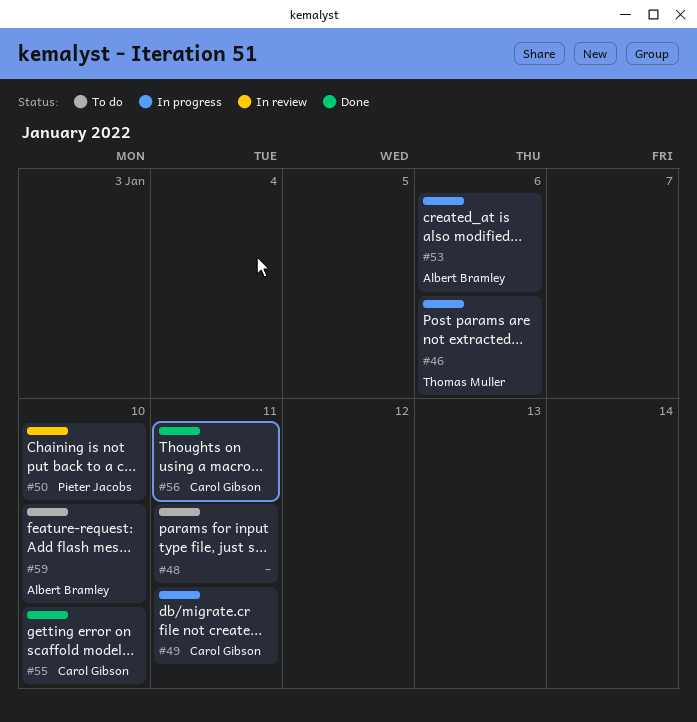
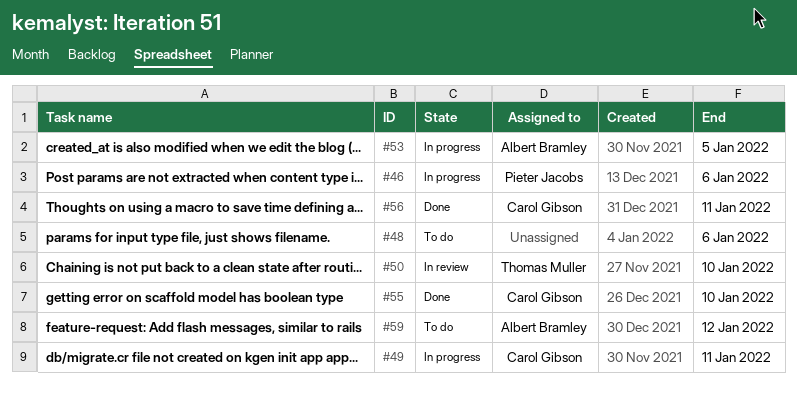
#46, owner: Thomas Muller -> Pieter Jacobs
#48, due: Jan 11 -> Jan 6
#50, owner: Pieter Jacobs -> Thomas Muller
#53, due: Jan 6 -> Jan 5
#59, due: Jan 10 -> Jan 12

